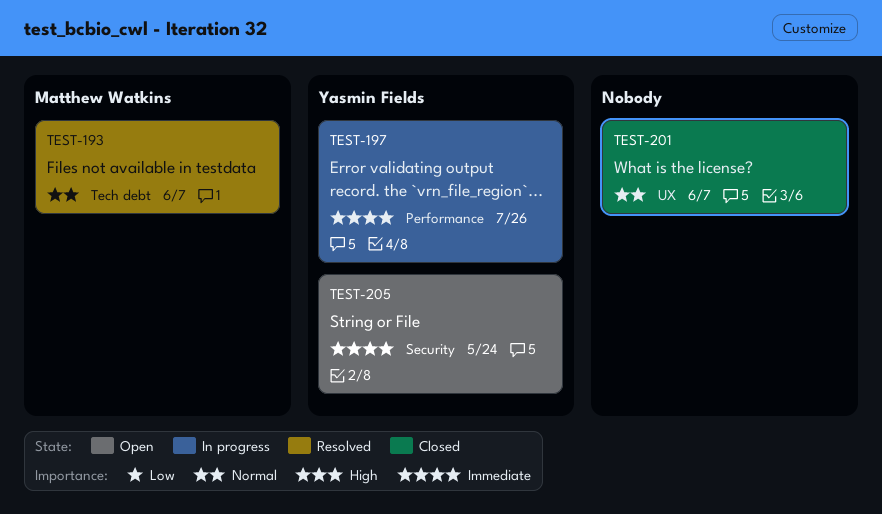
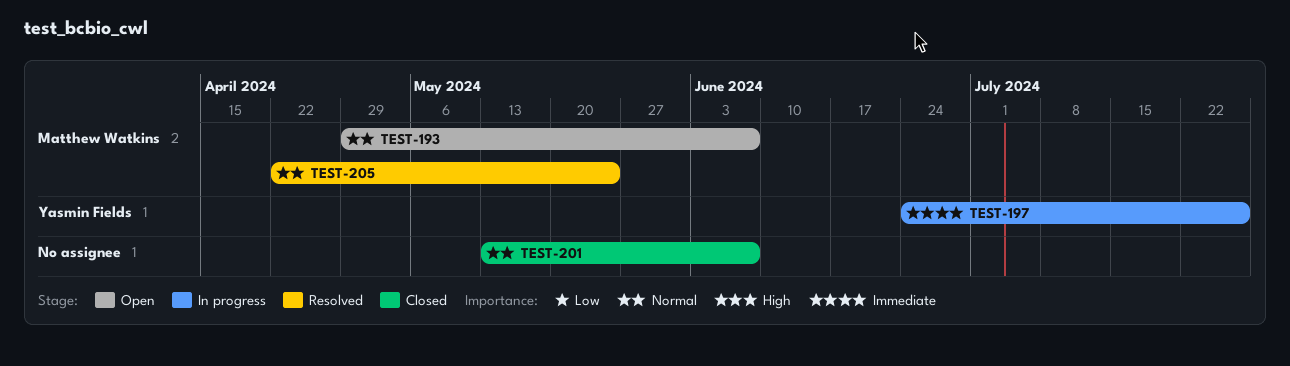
TEST-193, status: Resolved -> Open
TEST-205, status: Open -> Resolved
TEST-205, owner: Yasmin Fields -> Matthew Watkins
TEST-205, priority: Immediate -> Normal

